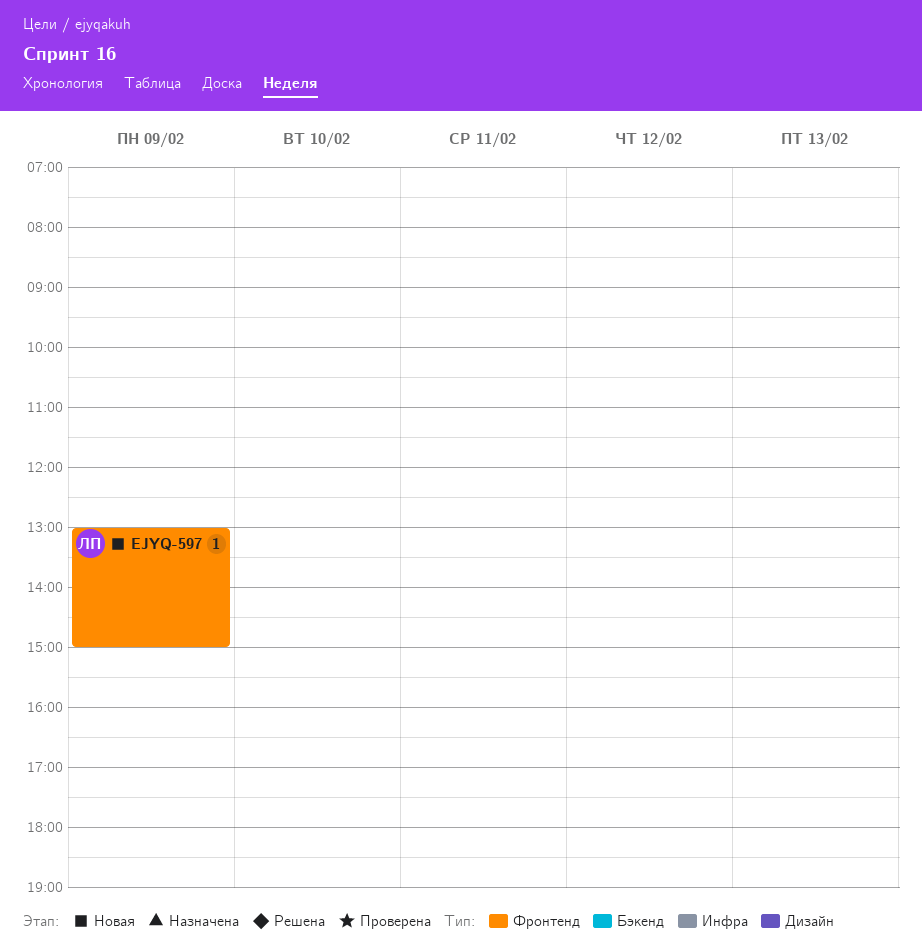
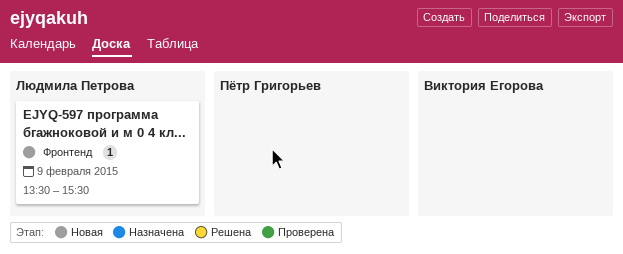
EJYQ-597, begins: 13:00 -> 13:30
EJYQ-597, ends: 15:00 -> 15:30

